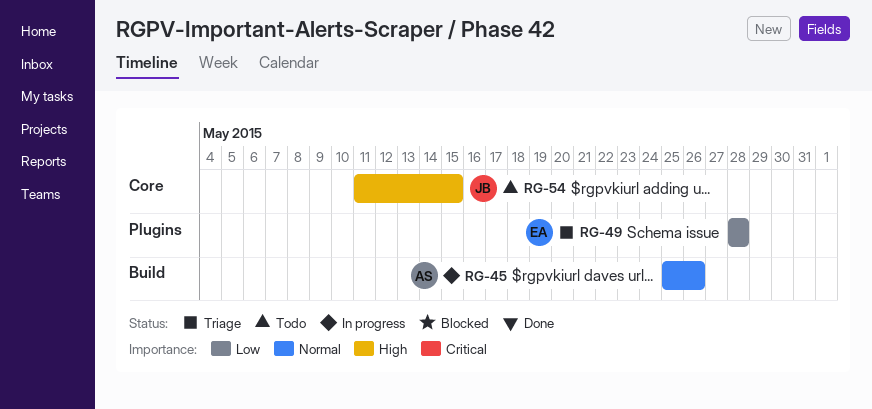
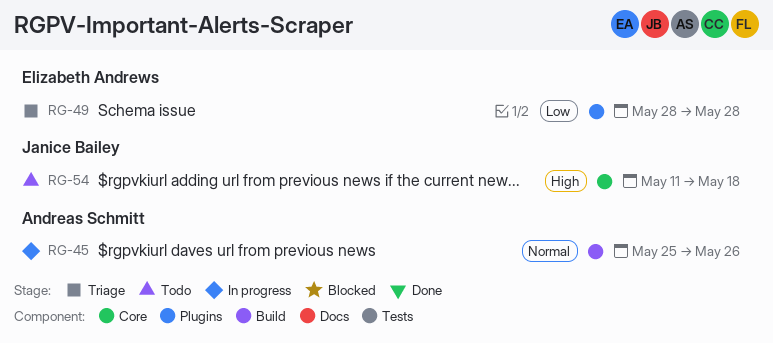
RG-54, due: May 15 -> May 18

